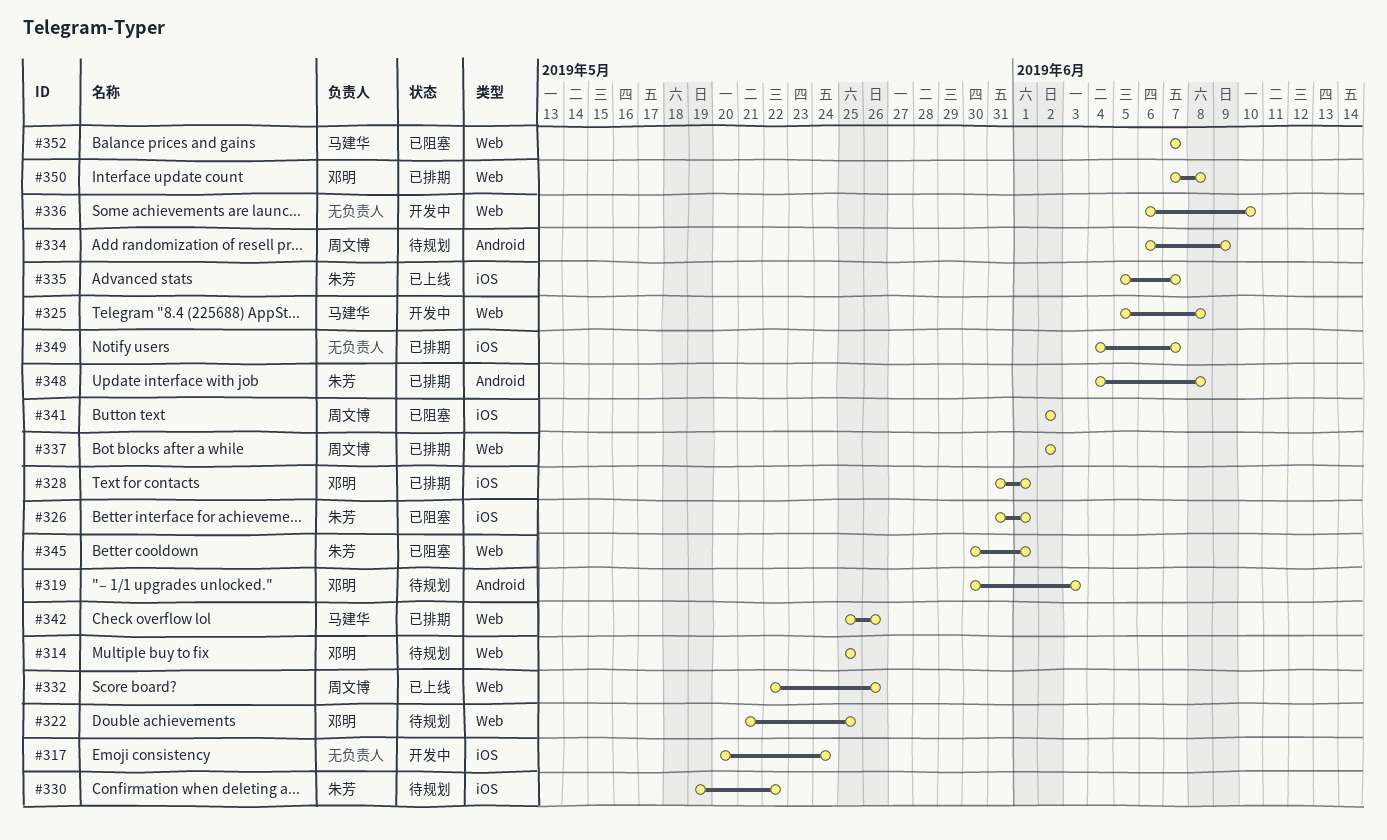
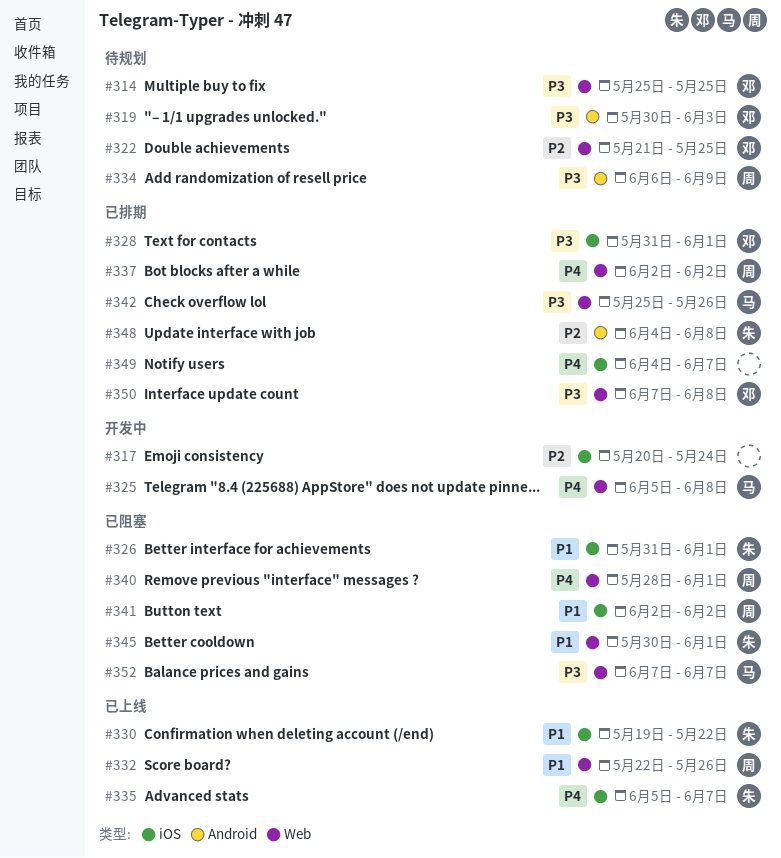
#330, status: 待规划 -> 已上线
#336: present -> none
#340: none -> present

